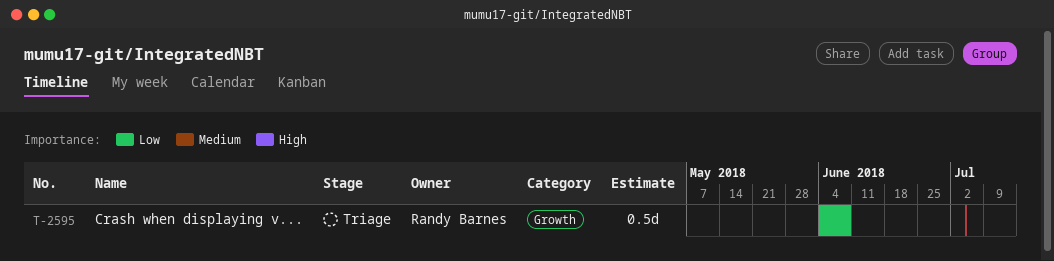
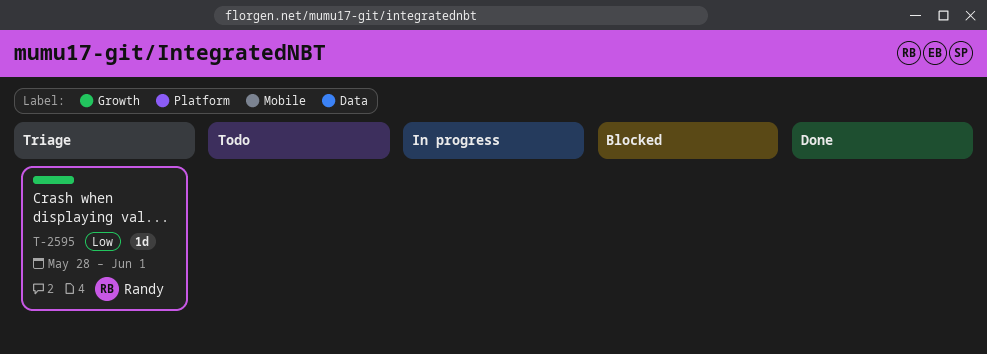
T-2595, estimate: 0.5d -> 1d
T-2595, start: Jun 4 -> May 28
T-2595, due: Jun 8 -> Jun 1

